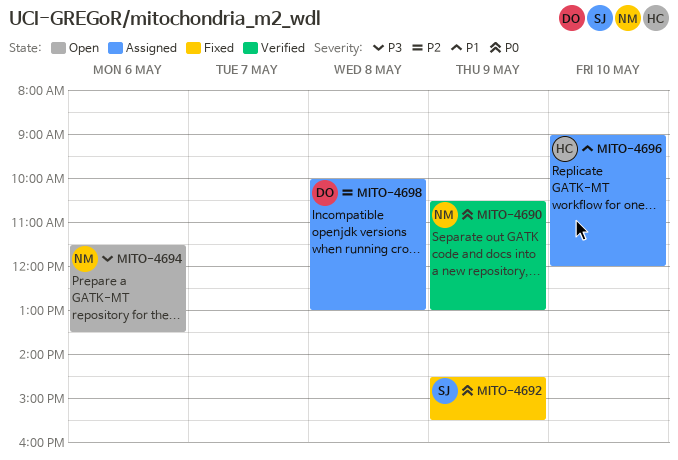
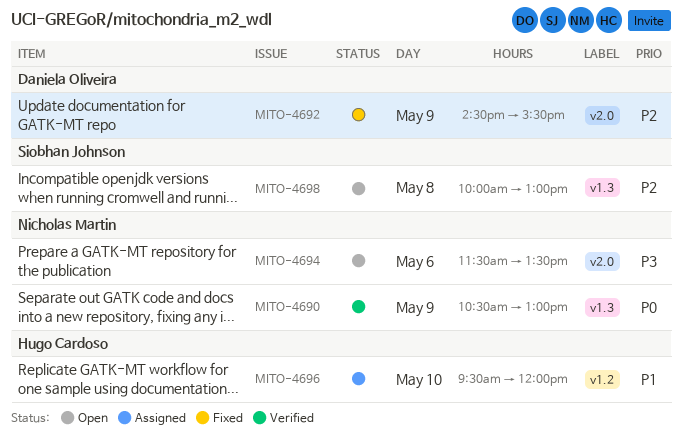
MITO-4692, owner: Siobhan Johnson -> Daniela Oliveira
MITO-4692, priority: P0 -> P2
MITO-4696, begins: 09:00 -> 09:30
MITO-4698, status: Assigned -> Open
MITO-4698, owner: Daniela Oliveira -> Siobhan Johnson

